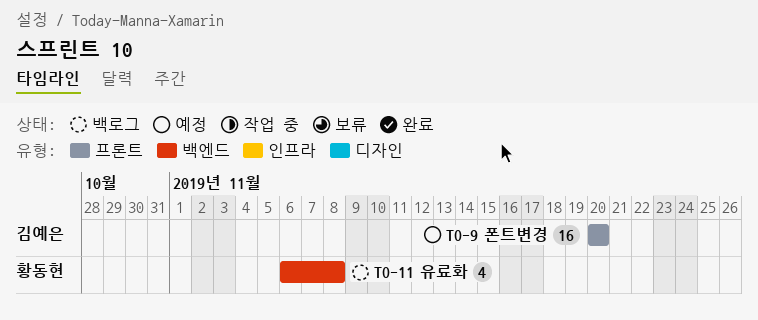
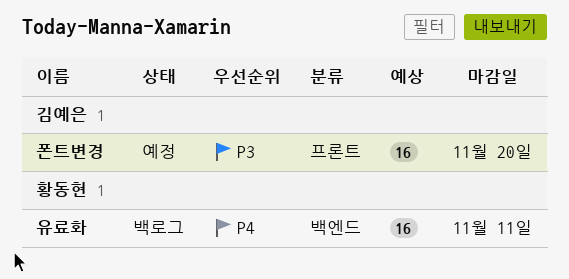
유료화, estimate: 4 -> 16
유료화, due: Nov 8 -> Nov 11

